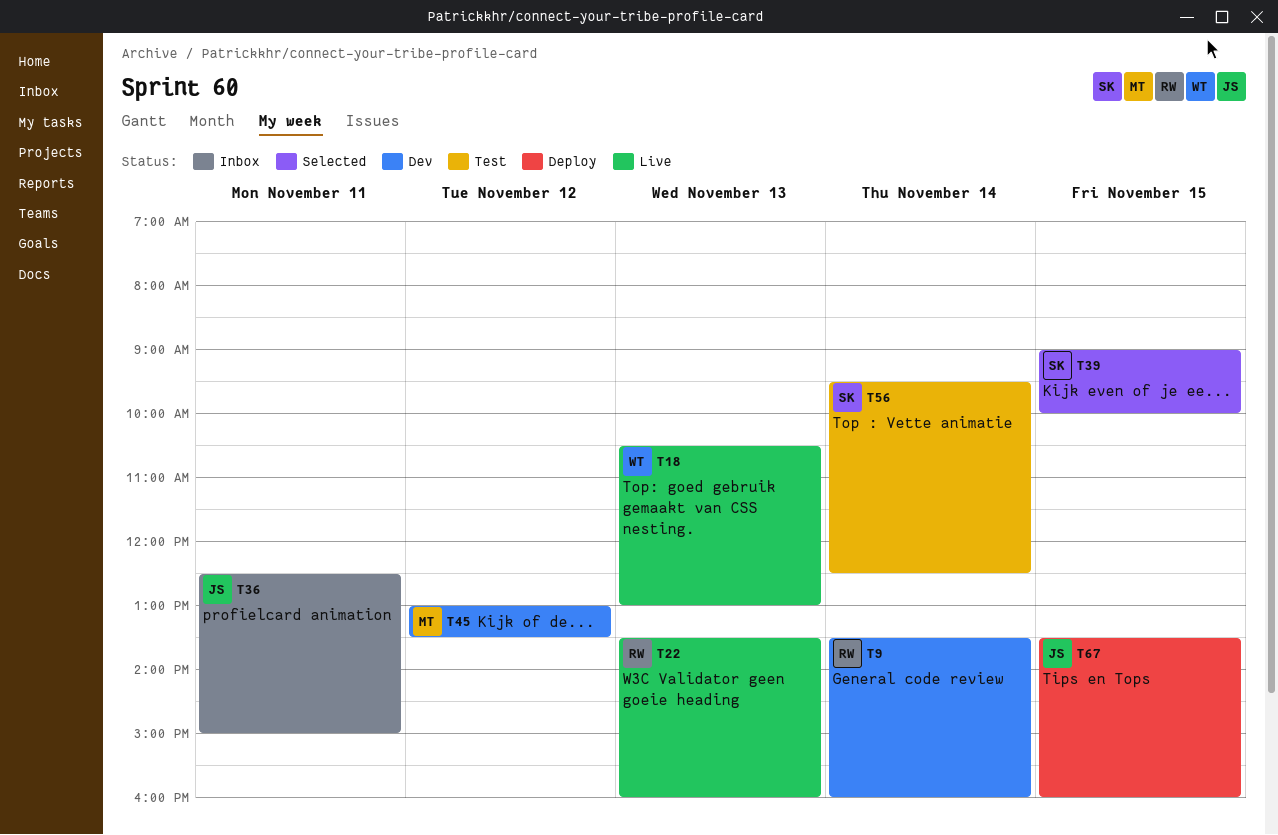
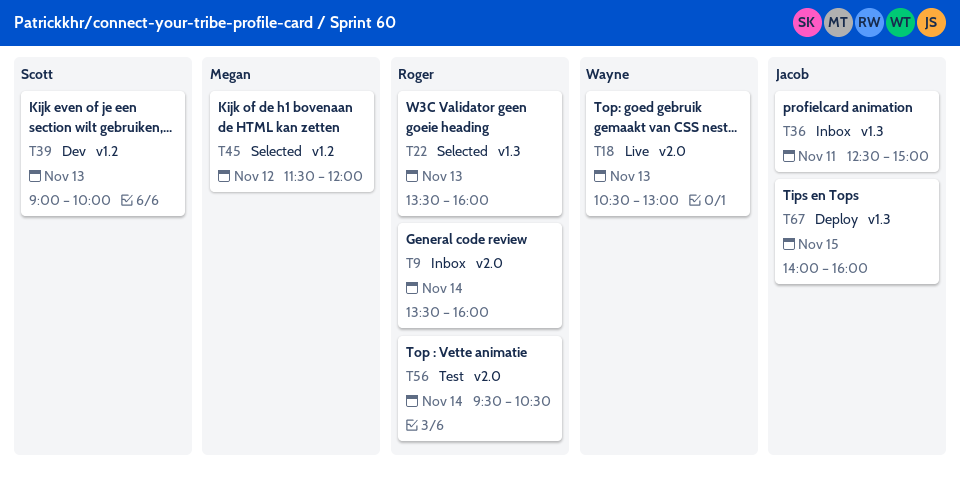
T9, status: Dev -> Inbox
T22, status: Live -> Selected
T39, status: Selected -> Dev
T39, day: Nov 15 -> Nov 13
T45, status: Dev -> Selected
T45, begins: 13:00 -> 11:30
T45, ends: 13:30 -> 12:00
T56, owner: Scott -> Roger
T56, ends: 12:30 -> 10:30
T67, begins: 13:30 -> 14:00

